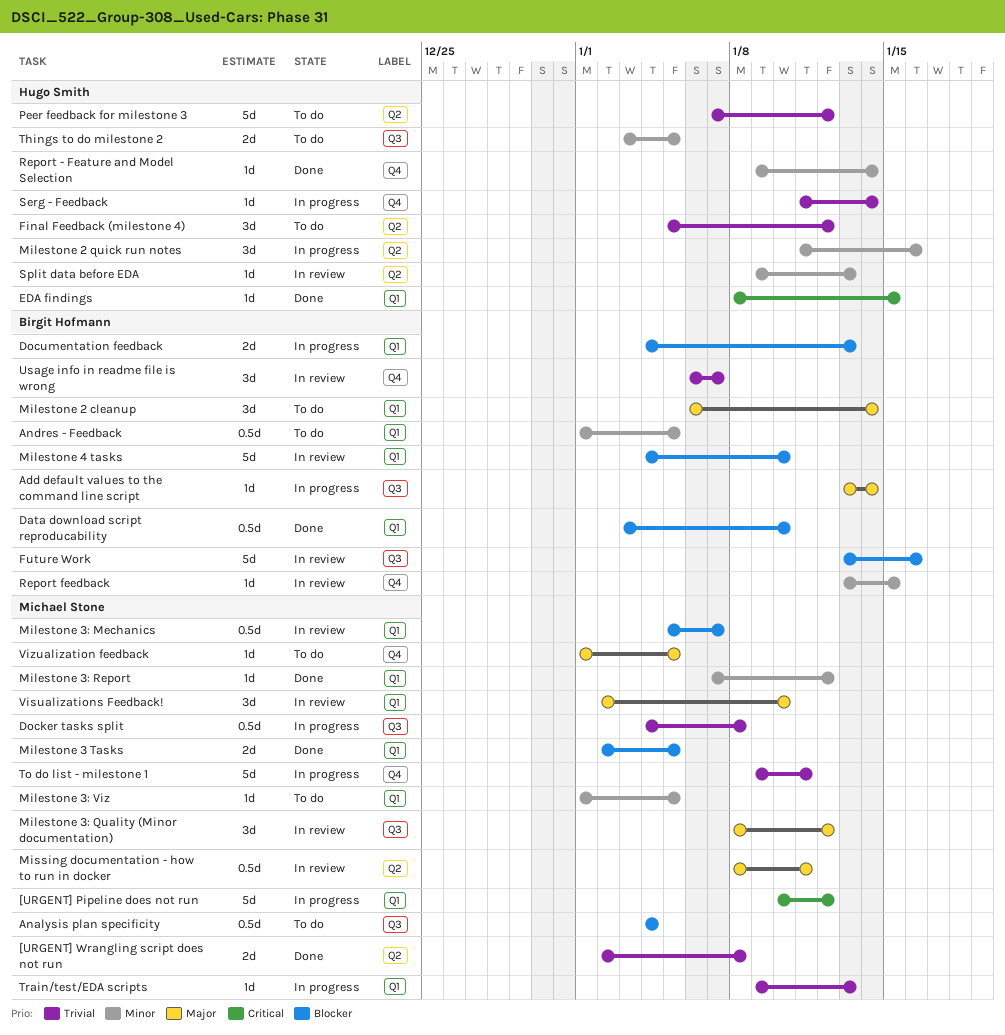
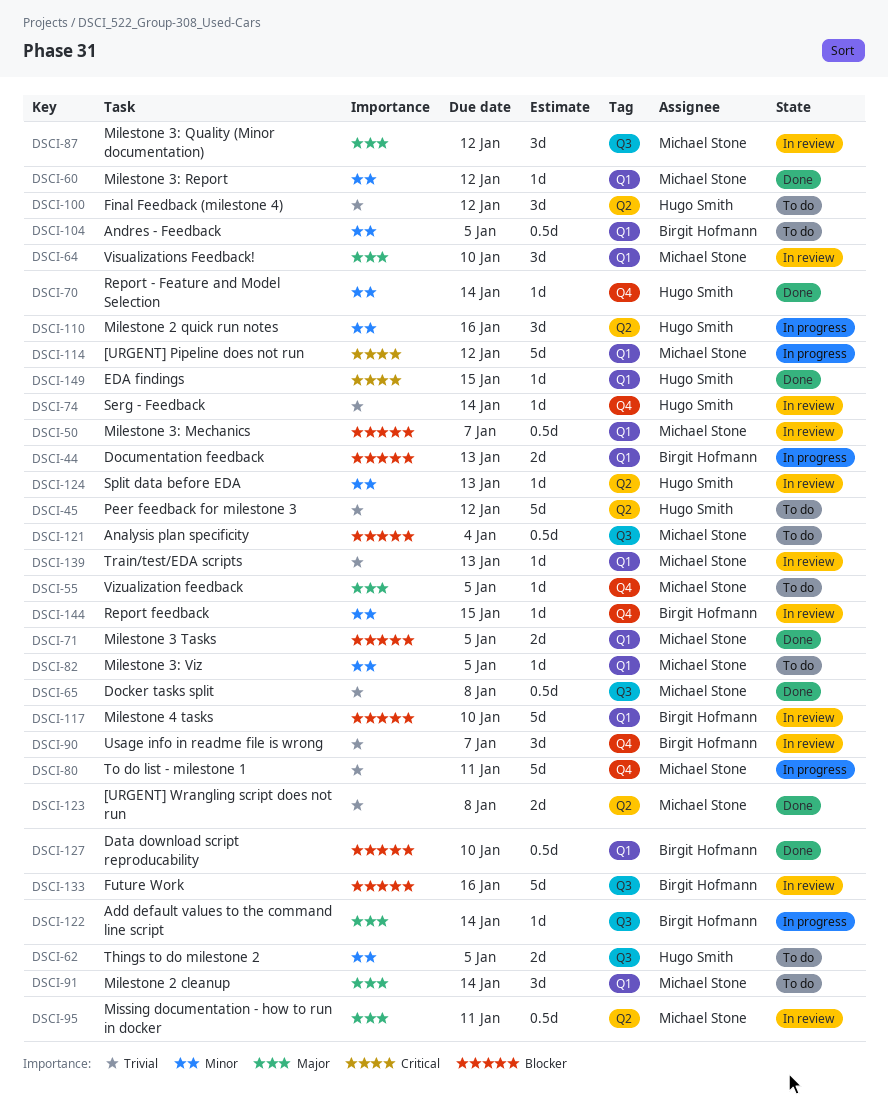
Docker tasks split, status: In progress -> Done
Milestone 2 cleanup, owner: Birgit Hofmann -> Michael Stone
Serg - Feedback, status: In progress -> In review
Train/test/EDA scripts, status: In progress -> In review

